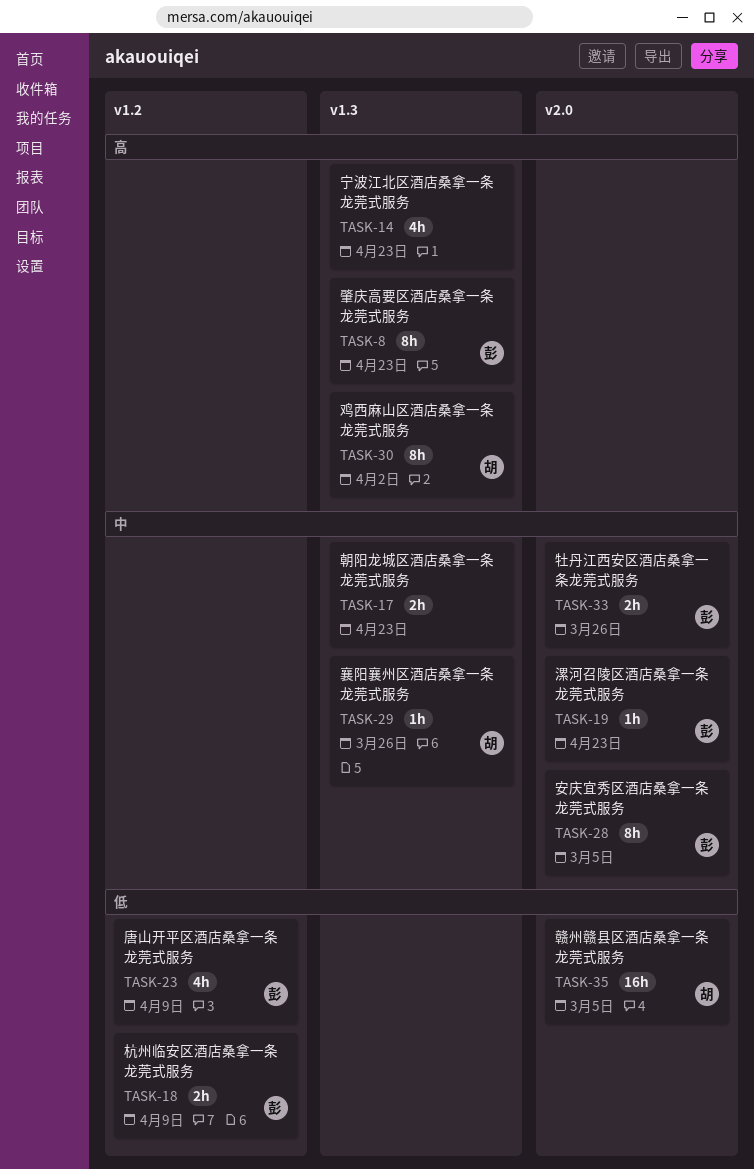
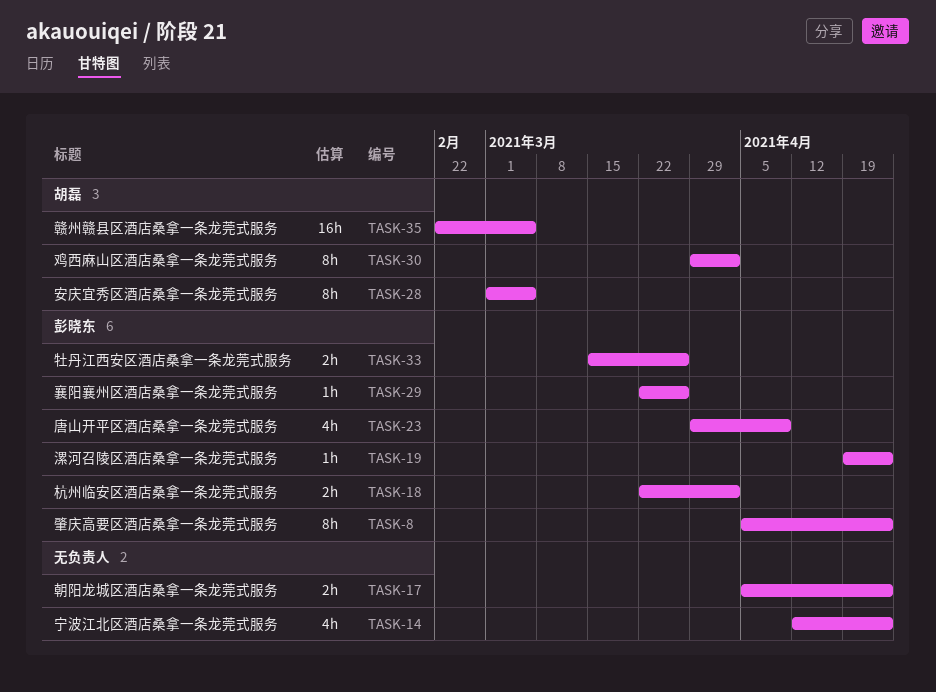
TASK-18, due: Apr 9 -> Apr 2
TASK-28, owner: 彭晓东 -> 胡磊
TASK-29, owner: 胡磊 -> 彭晓东

